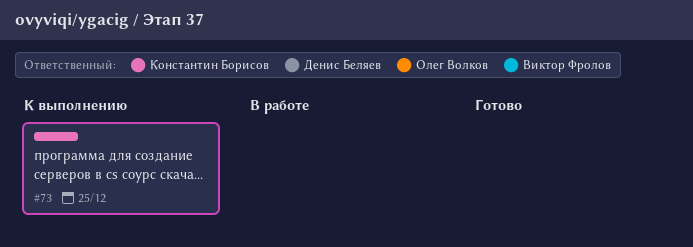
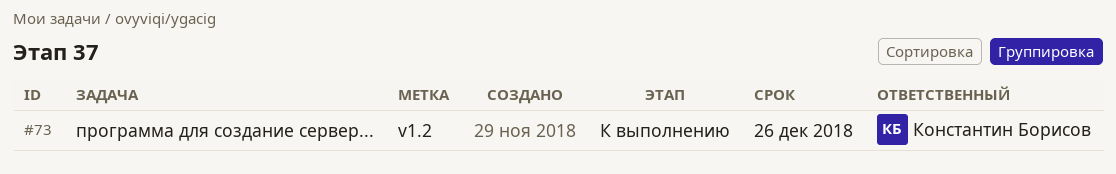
#73, due: Dec 25 -> Dec 26

